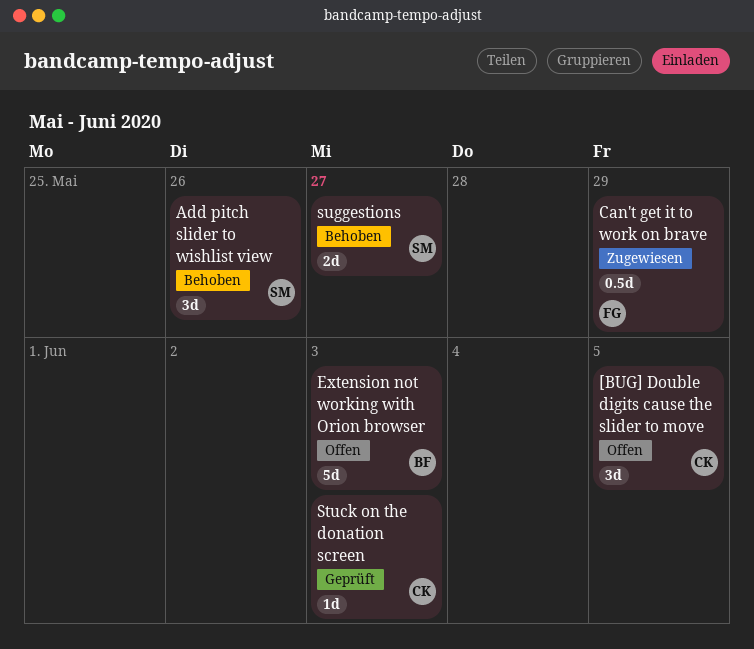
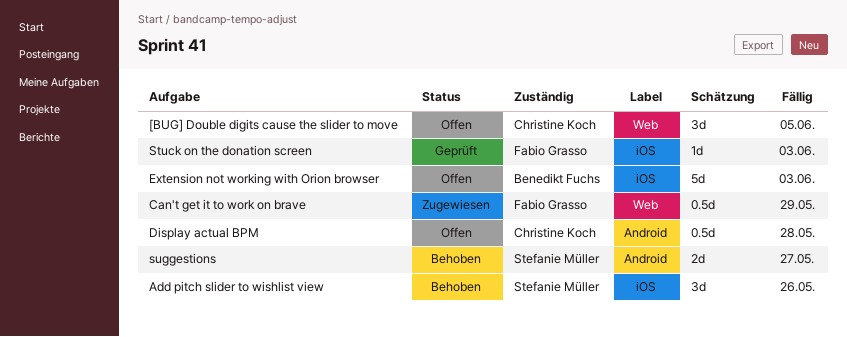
Display actual BPM: none -> present
Stuck on the donation screen, owner: Christine Koch -> Fabio Grasso

